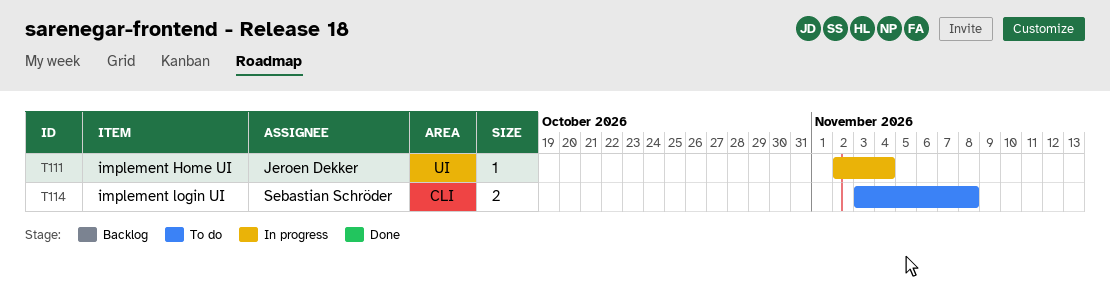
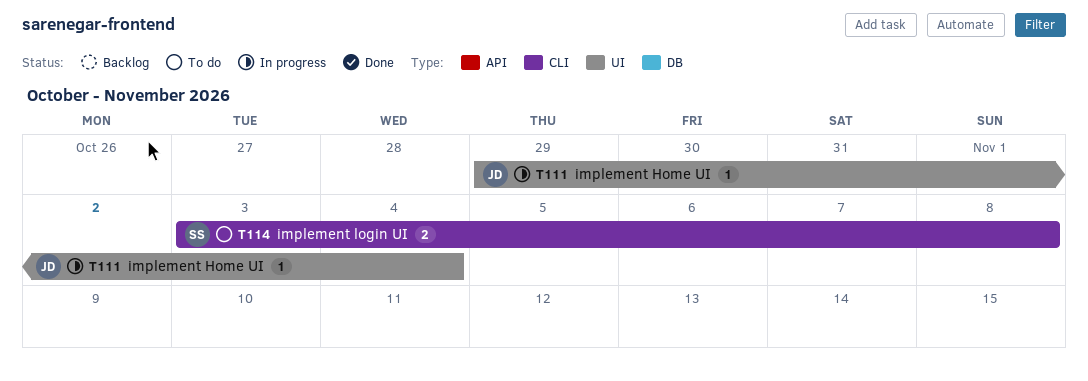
T111, start: Nov 2 -> Oct 29

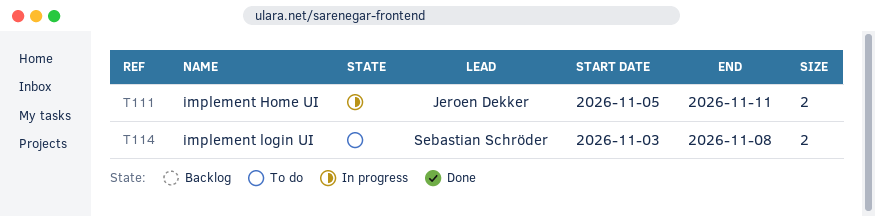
T111, estimate: 1 -> 2
T111, start: Oct 29 -> Nov 5
T111, due: Nov 4 -> Nov 11

